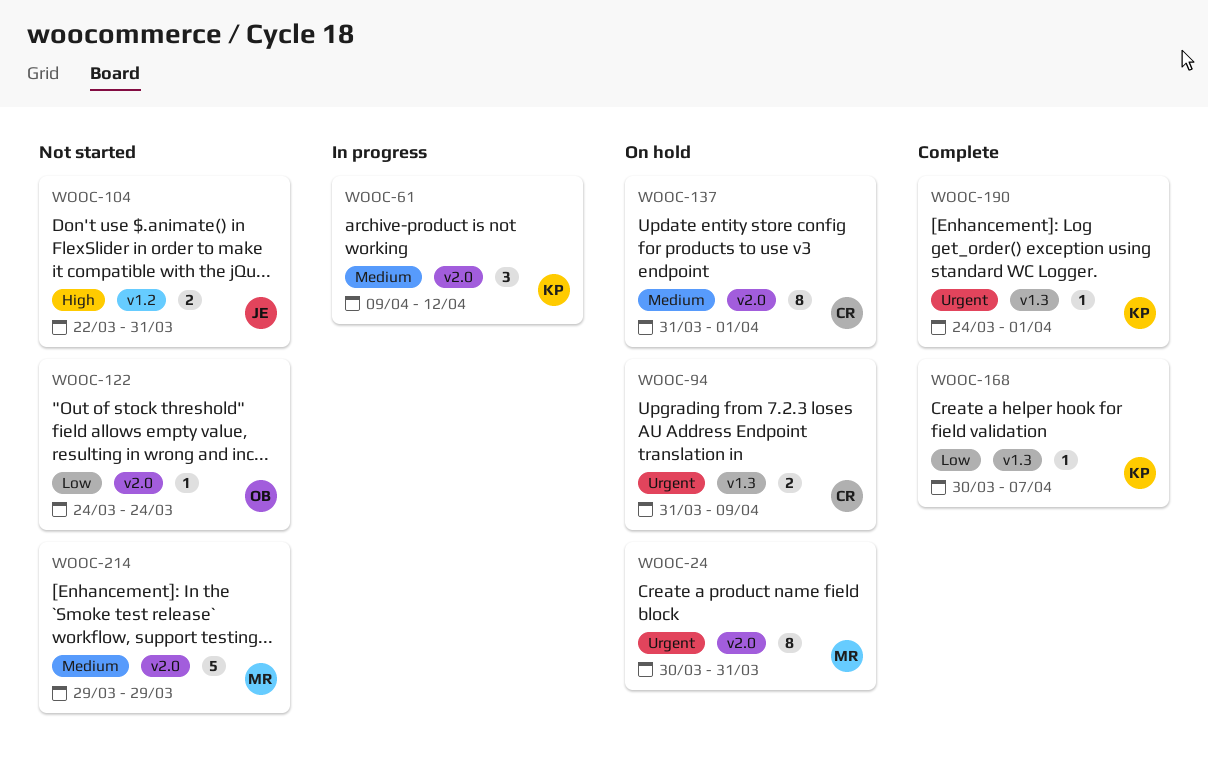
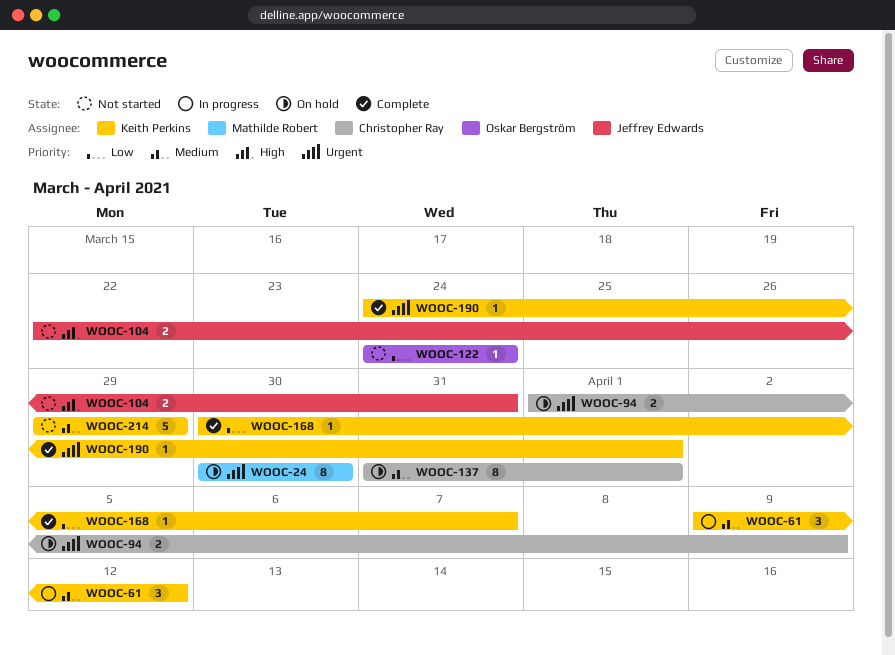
WOOC-24, due: Mar 31 -> Mar 30
WOOC-94, start: Mar 31 -> Apr 1
WOOC-214, owner: Mathilde Robert -> Keith Perkins

